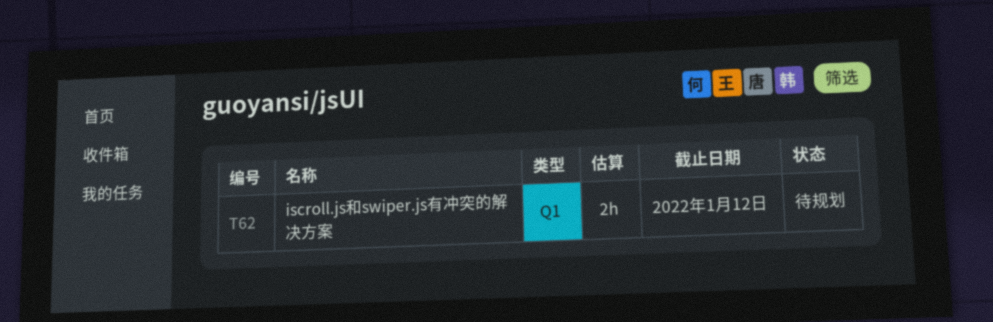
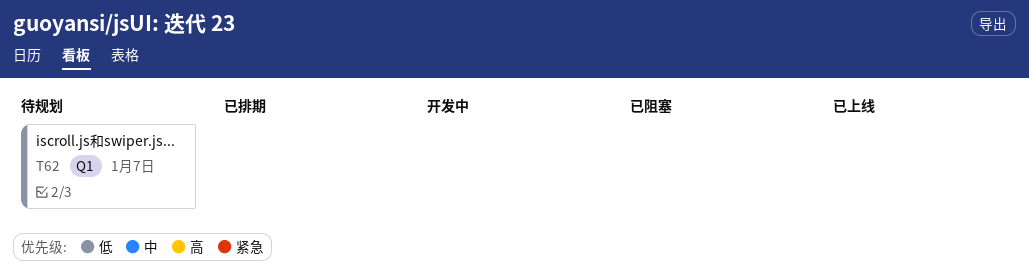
T62, due: Jan 12 -> Jan 7

